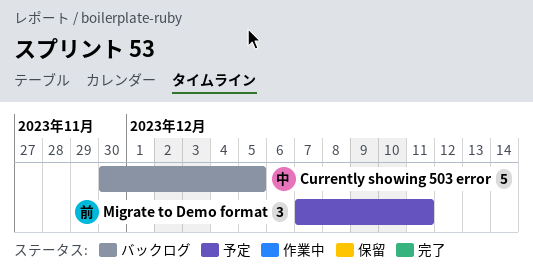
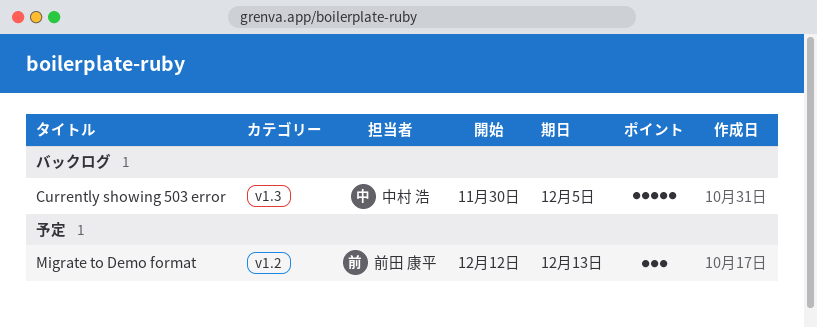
Migrate to Demo format, start: Dec 7 -> Dec 12
Migrate to Demo format, due: Dec 11 -> Dec 13

